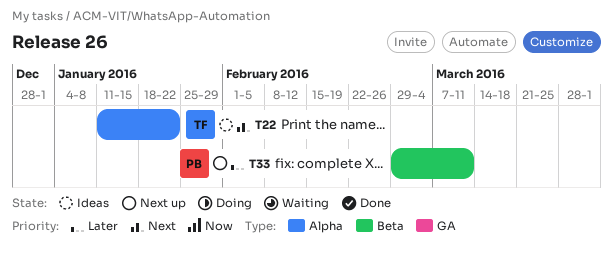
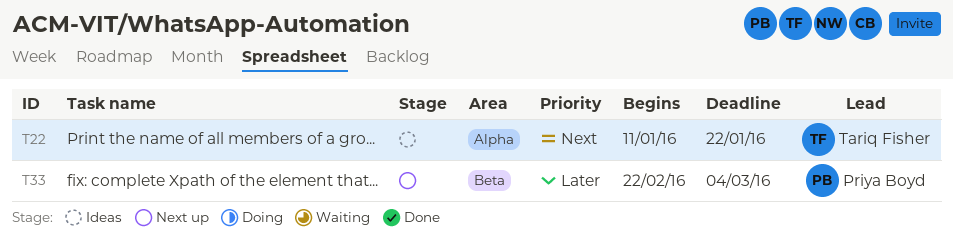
T33, start: Feb 29 -> Feb 22
T33, due: Mar 11 -> Mar 4

